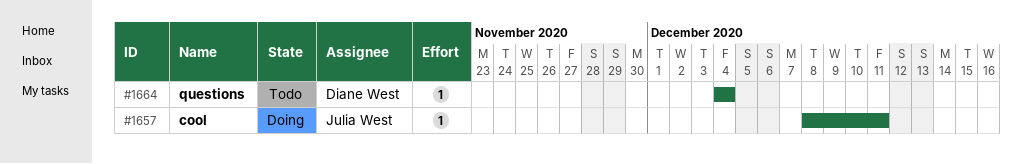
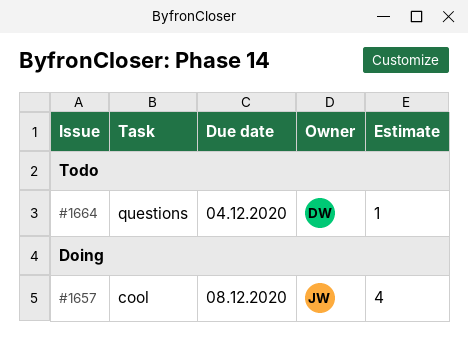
#1657, estimate: 1 -> 4
#1657, due: Dec 11 -> Dec 8

